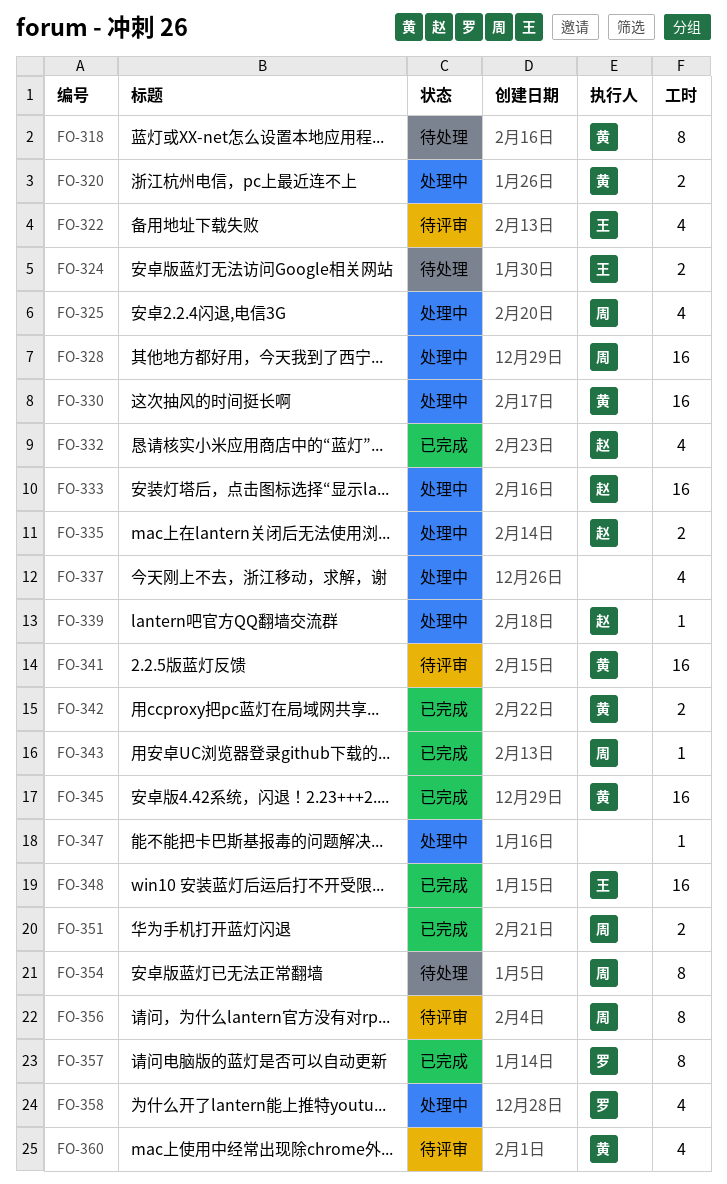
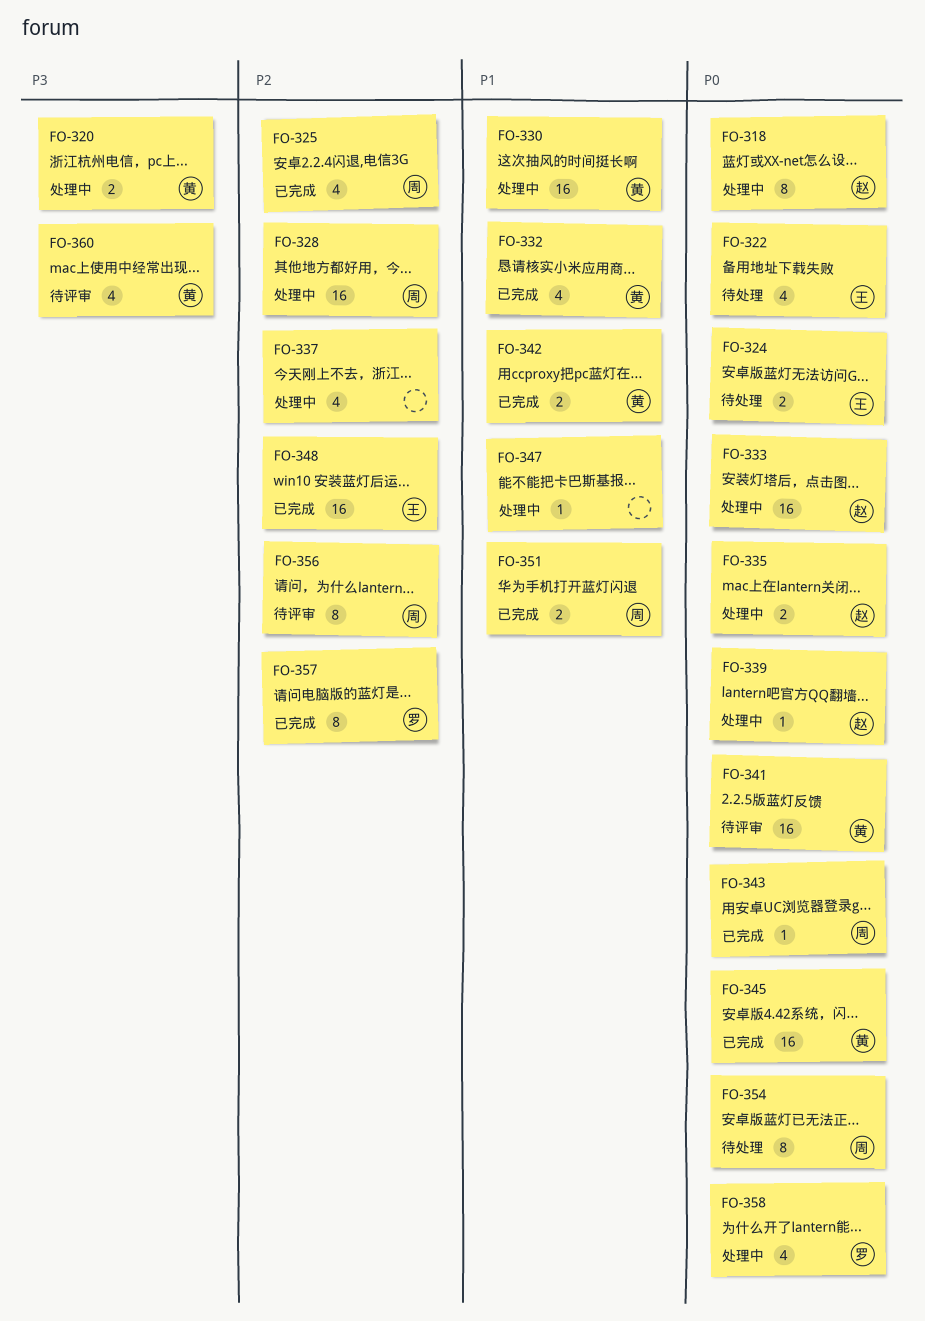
FO-318, status: 待处理 -> 处理中
FO-318, owner: 黄 -> 赵
FO-322, status: 待评审 -> 待处理
FO-325, status: 处理中 -> 已完成
FO-332, owner: 赵 -> 黄

